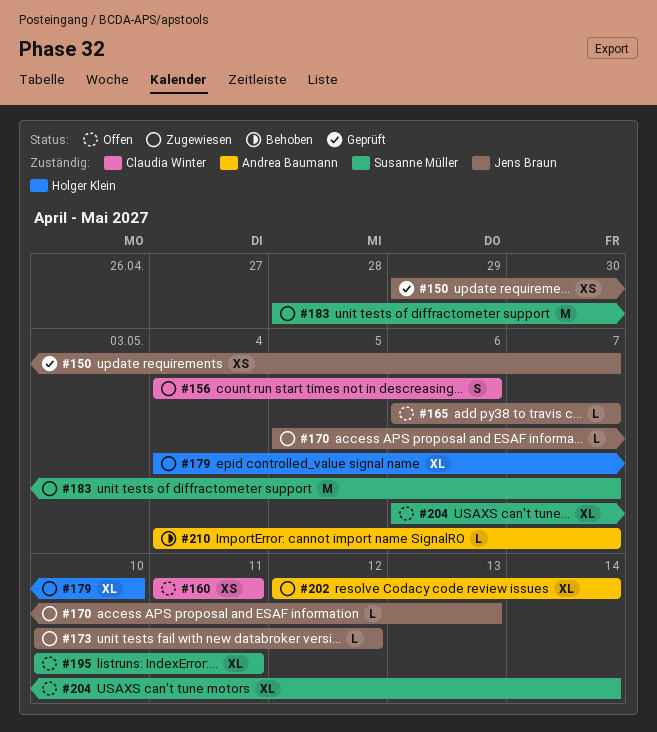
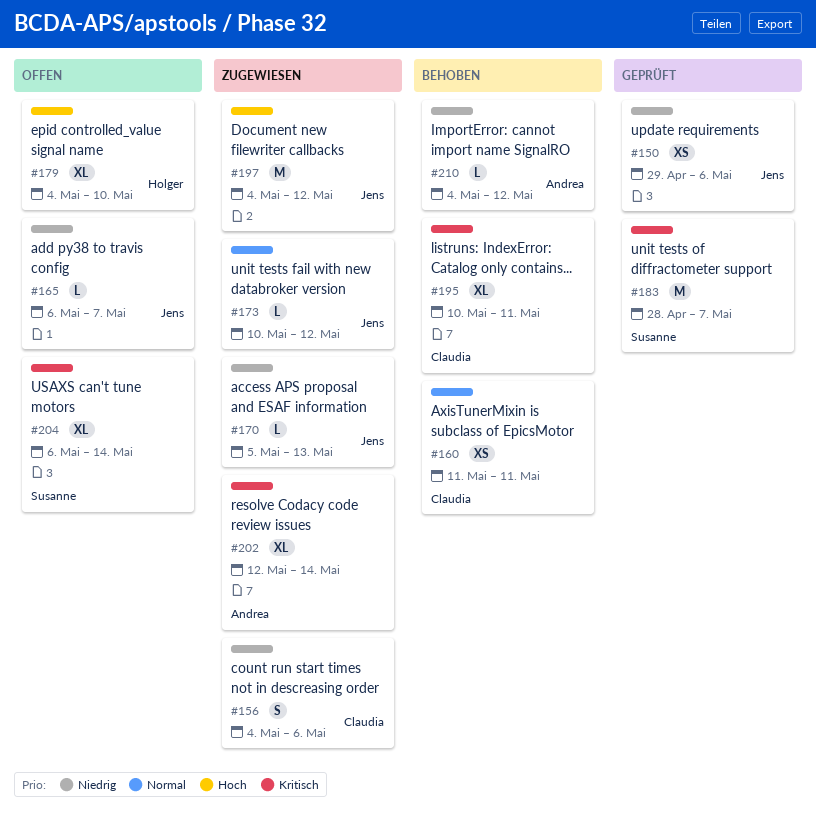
#150, due: May 7 -> May 6
#160, status: Offen -> Behoben
#179, status: Zugewiesen -> Offen
#183, status: Zugewiesen -> Geprüft
#195, status: Offen -> Behoben
#195, owner: Susanne Müller -> Claudia Winter
#197: none -> present
#210, due: May 7 -> May 12

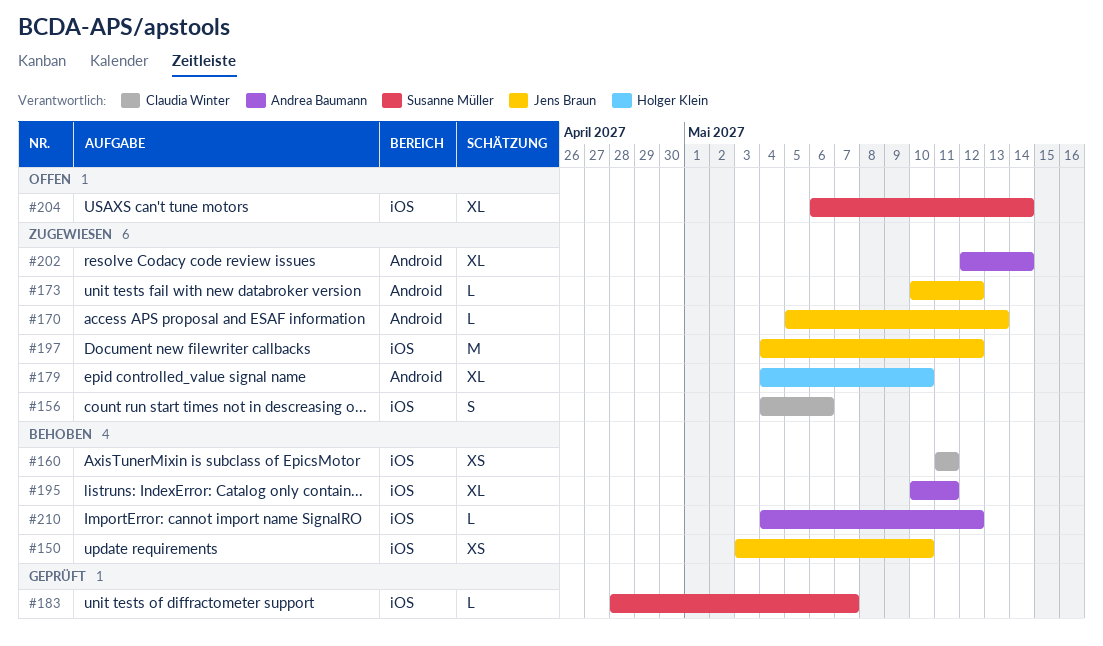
#150, status: Geprüft -> Behoben
#150, start: Apr 29 -> May 3
#150, due: May 6 -> May 10
#165: present -> none
#179, status: Offen -> Zugewiesen
#183, estimate: M -> L
#195, owner: Claudia Winter -> Andrea Baumann

